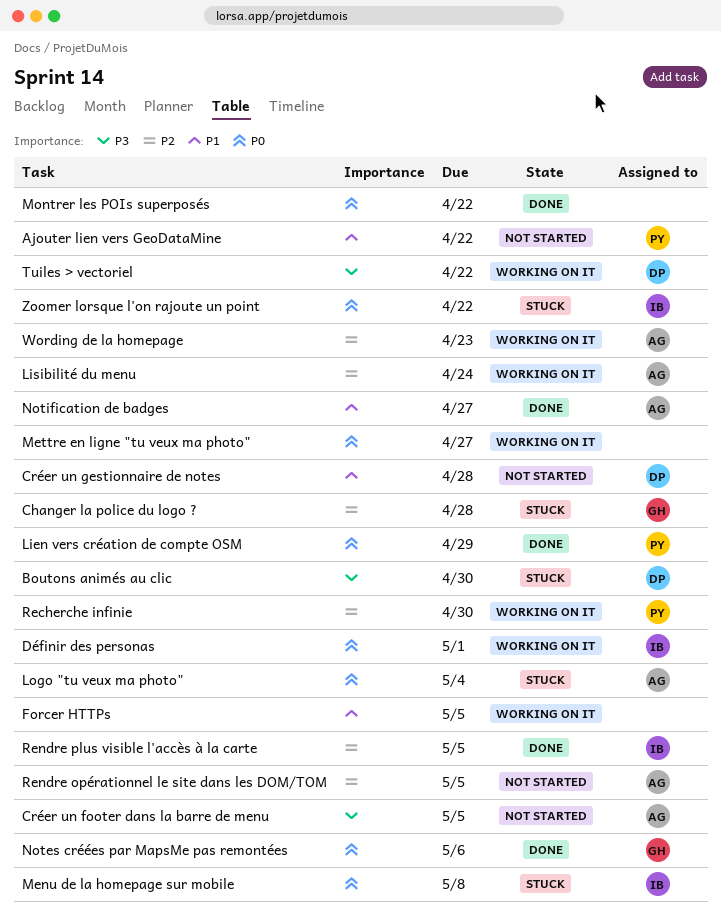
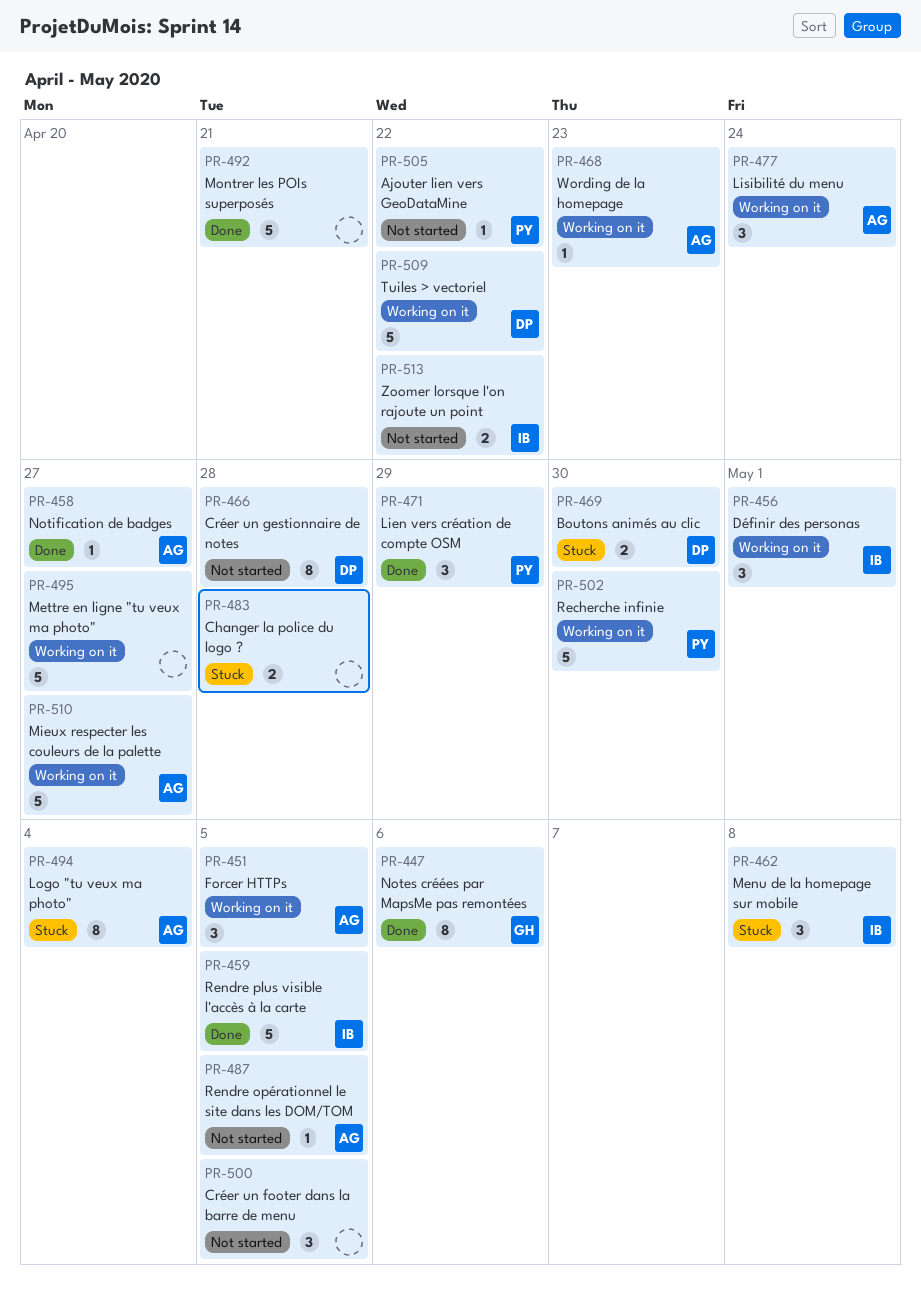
Changer la police du logo ?, owner: GH -> none
Créer un footer dans la barre de menu, owner: AG -> none
Forcer HTTPs, owner: none -> AG
Mieux respecter les couleurs de la palette: none -> present
Montrer les POIs superposés, due: Apr 22 -> Apr 21
Zoomer lorsque l'on rajoute un point, status: Stuck -> Not started

